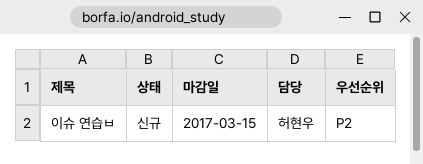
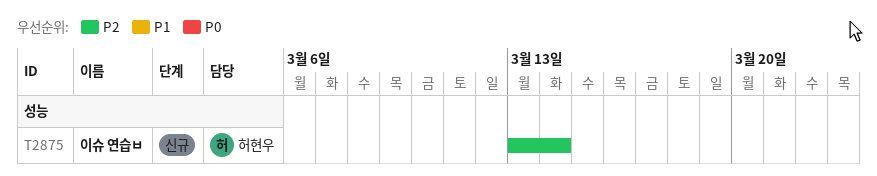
이슈 연습ㅂ, due: Mar 15 -> Mar 14

